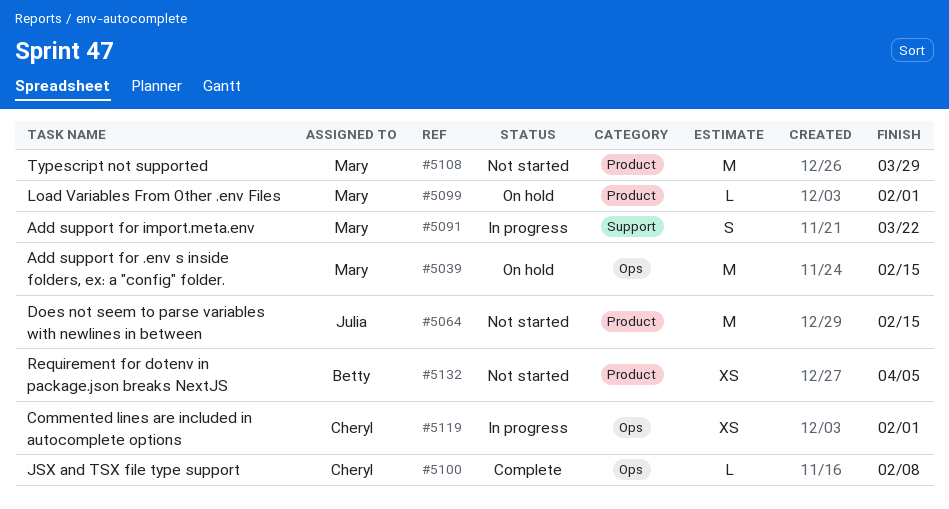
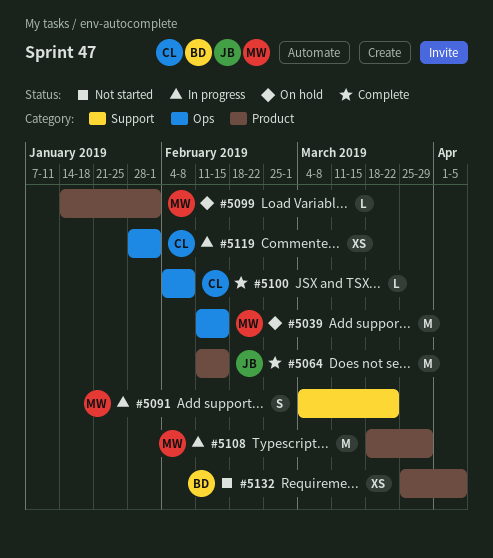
#5064, status: Not started -> Complete
#5108, status: Not started -> In progress

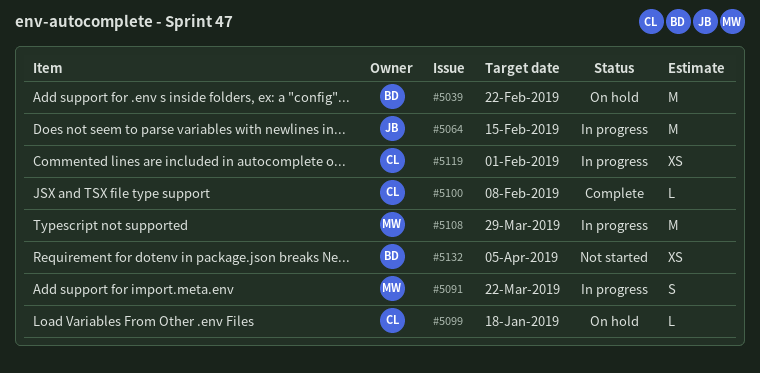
#5039, owner: MW -> BD
#5039, due: Feb 15 -> Feb 22
#5064, status: Complete -> In progress
#5099, owner: MW -> CL
#5099, due: Feb 1 -> Jan 18

